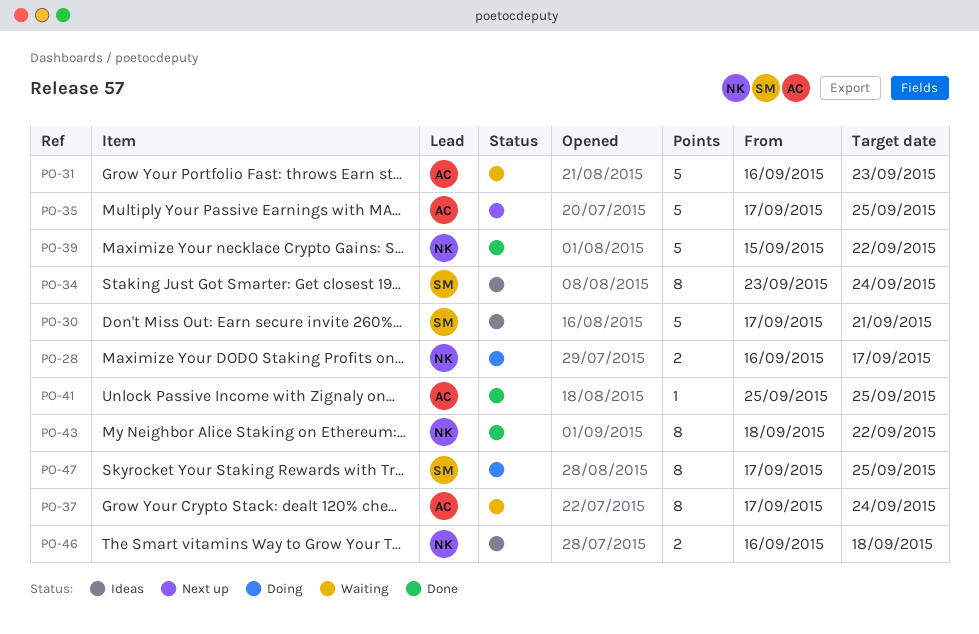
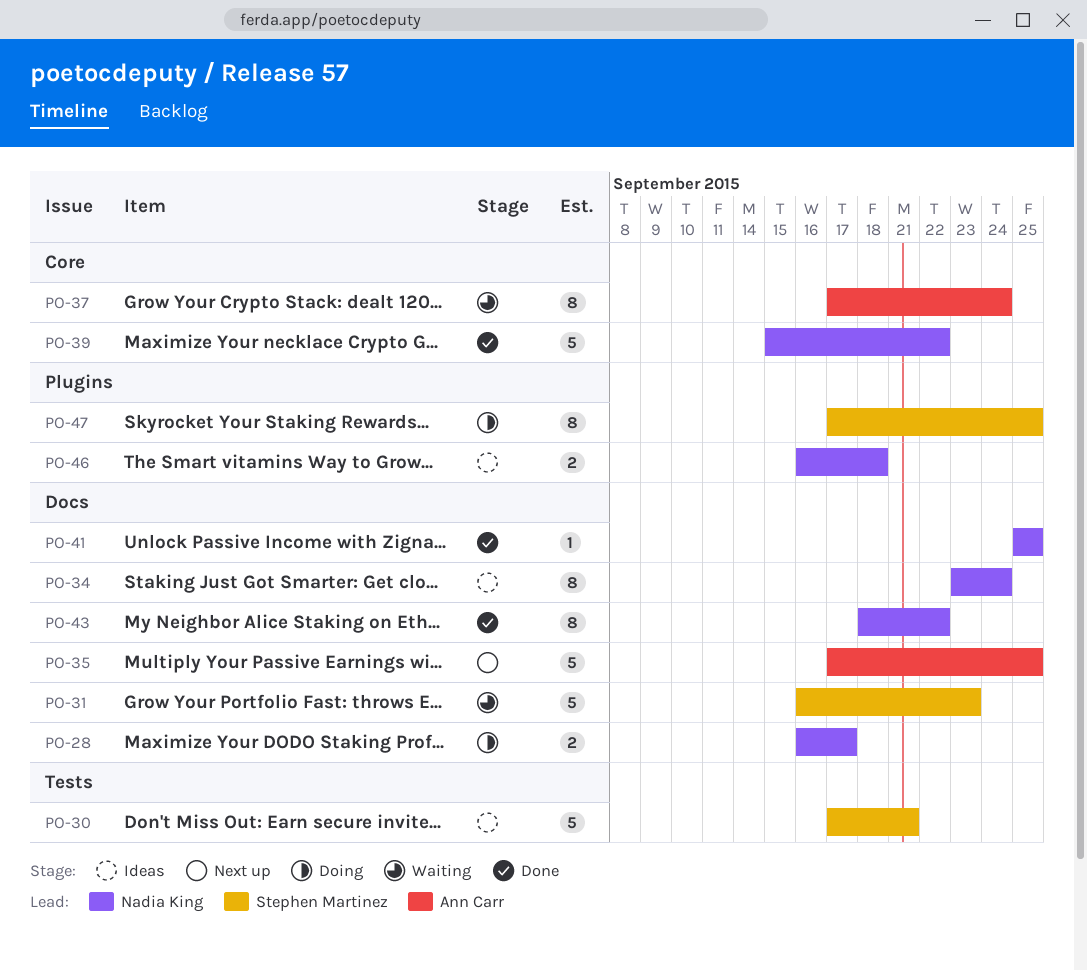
PO-31, owner: Ann Carr -> Stephen Martinez
PO-34, owner: Stephen Martinez -> Nadia King
PO-41, owner: Ann Carr -> Nadia King

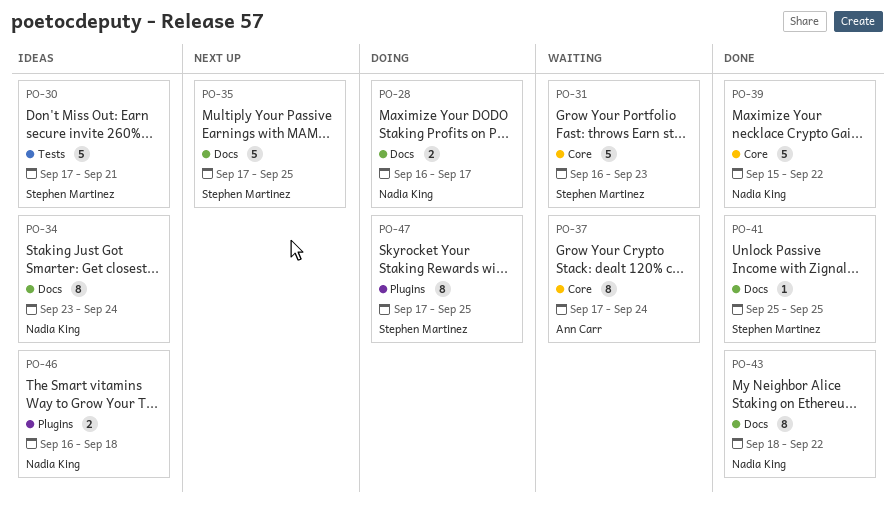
PO-31, label: Docs -> Core
PO-35, owner: Ann Carr -> Stephen Martinez
PO-41, owner: Nadia King -> Stephen Martinez

